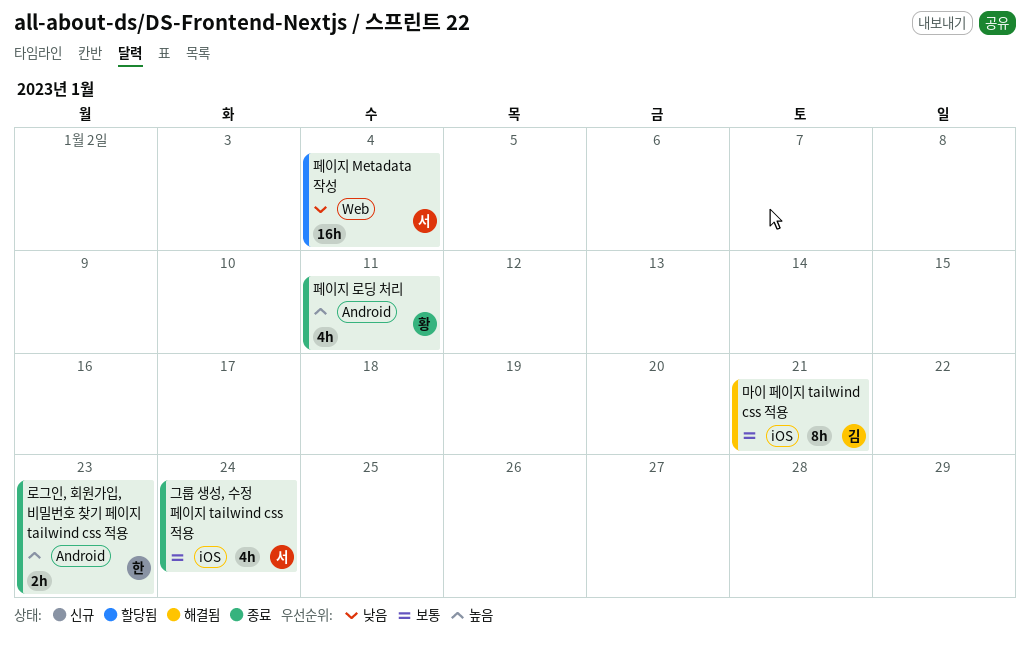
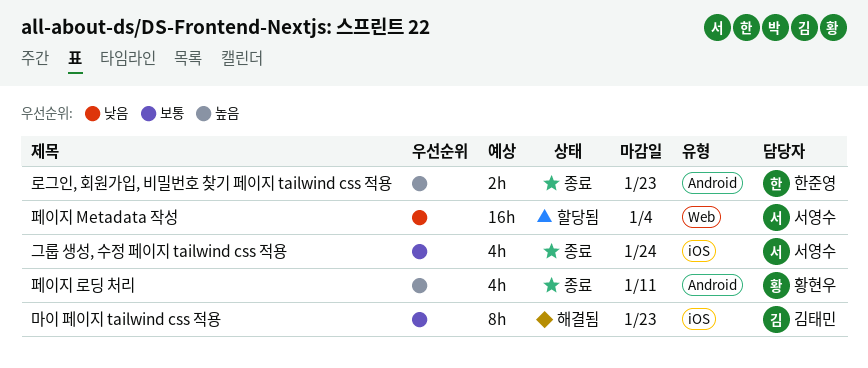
마이 페이지 tailwind css 적용, due: Jan 21 -> Jan 23

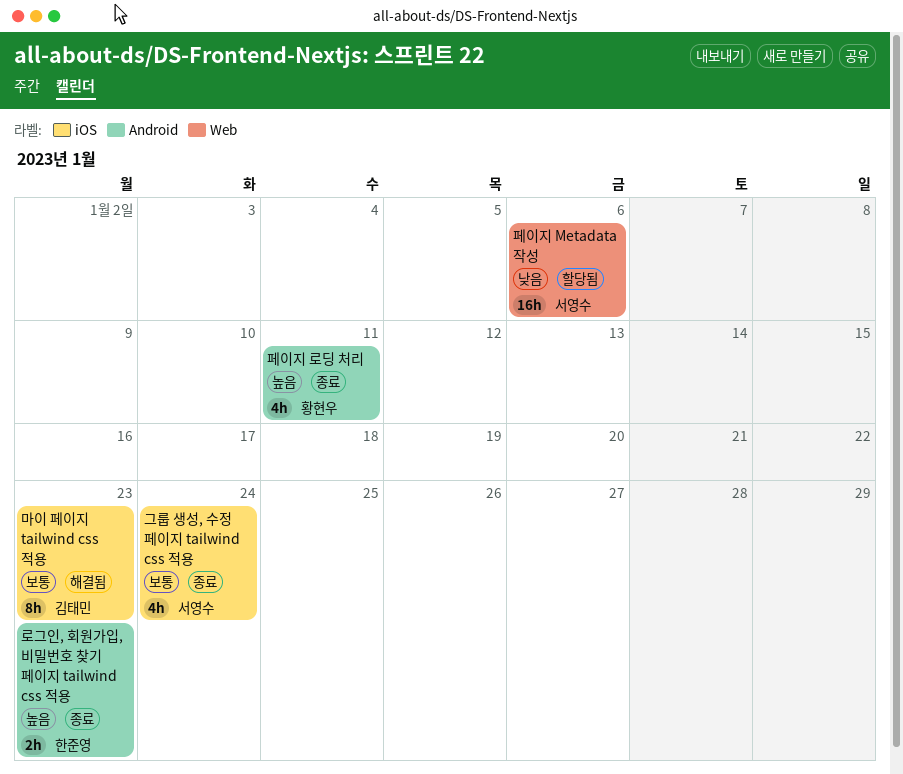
페이지 Metadata 작성, due: Jan 4 -> Jan 6

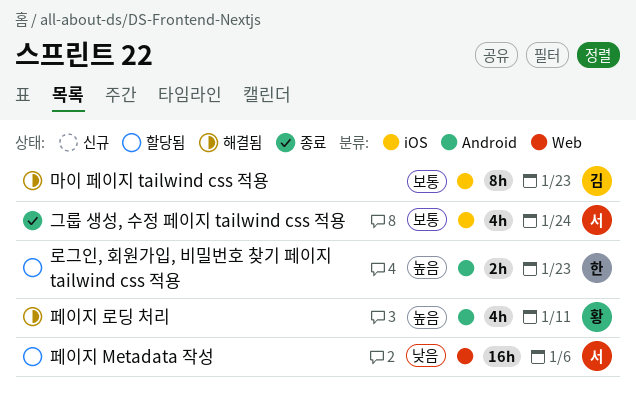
로그인, 회원가입, 비밀번호 찾기 페이지 tailwind css 적용, status: 종료 -> 할당됨
페이지 로딩 처리, status: 종료 -> 해결됨

